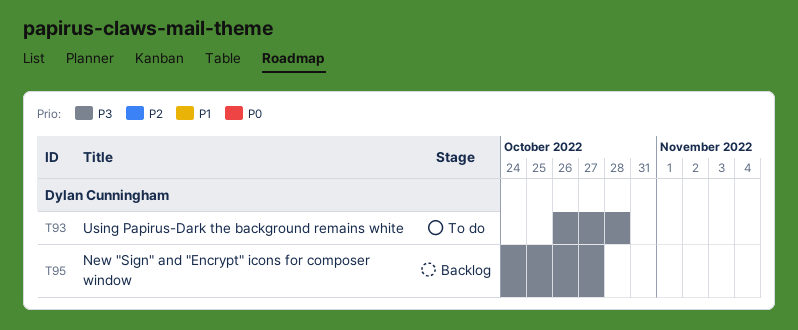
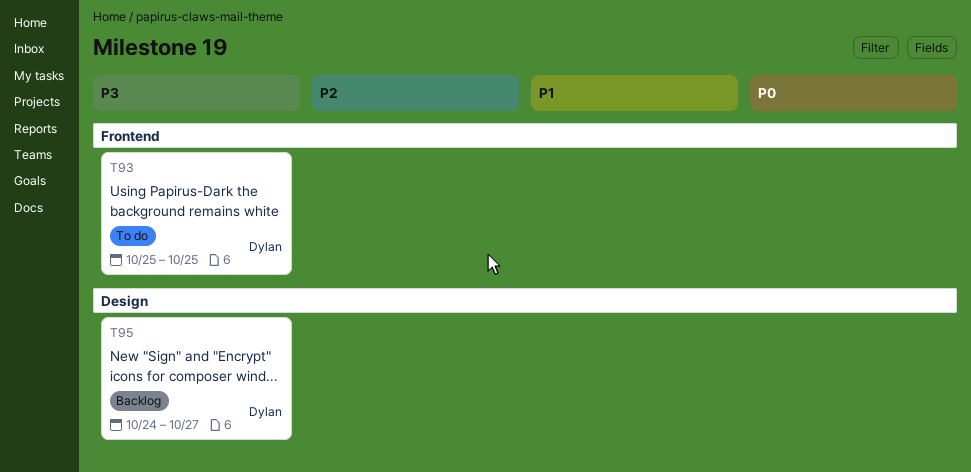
T93, start: Oct 26 -> Oct 25
T93, due: Oct 28 -> Oct 25

